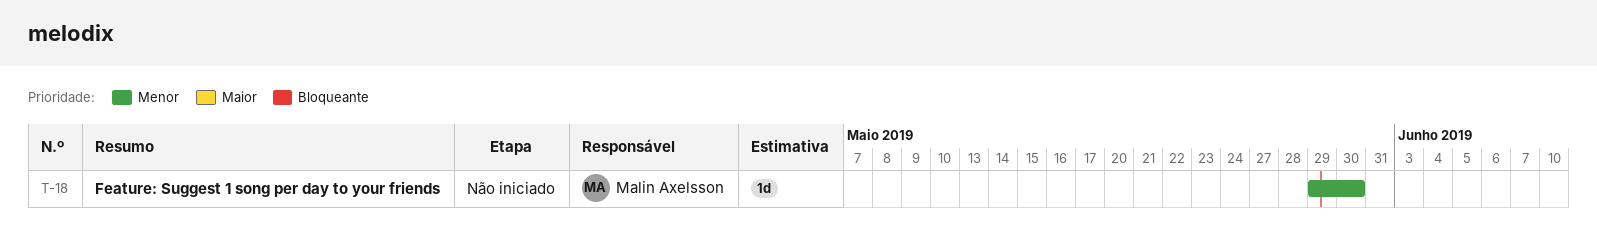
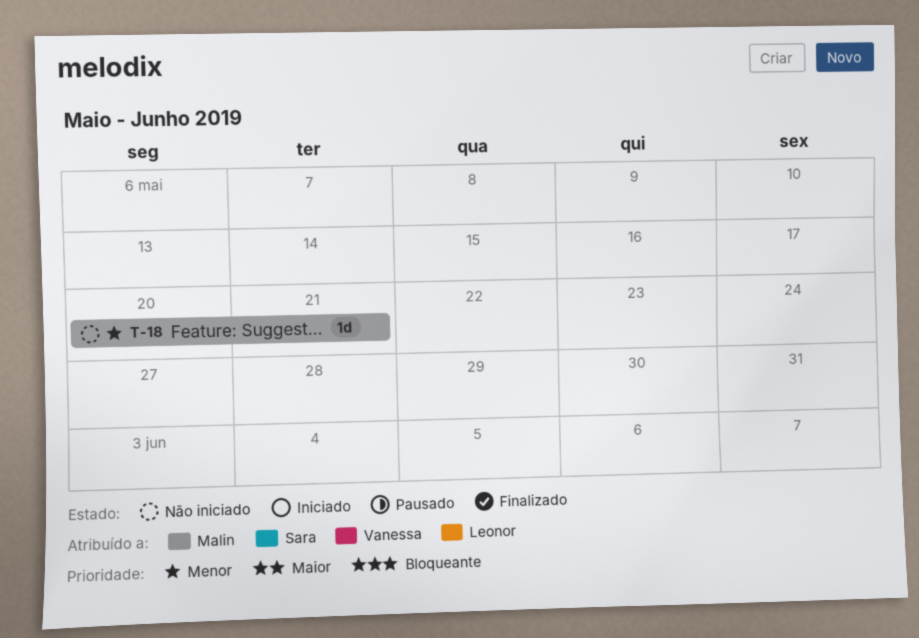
T-18, start: May 29 -> May 20
T-18, due: May 30 -> May 21

